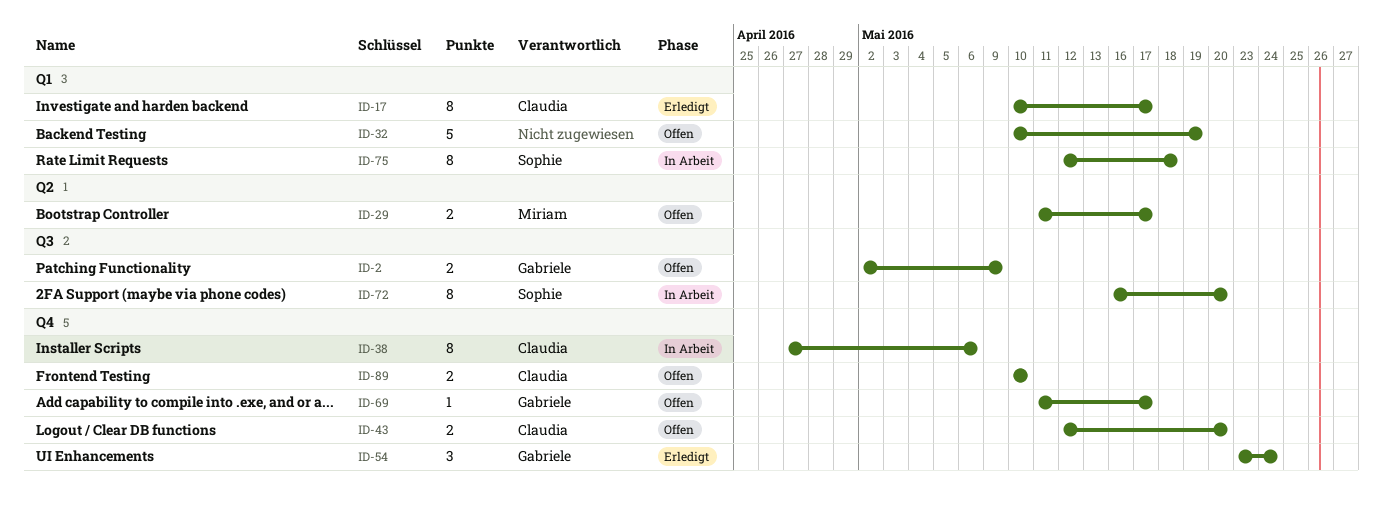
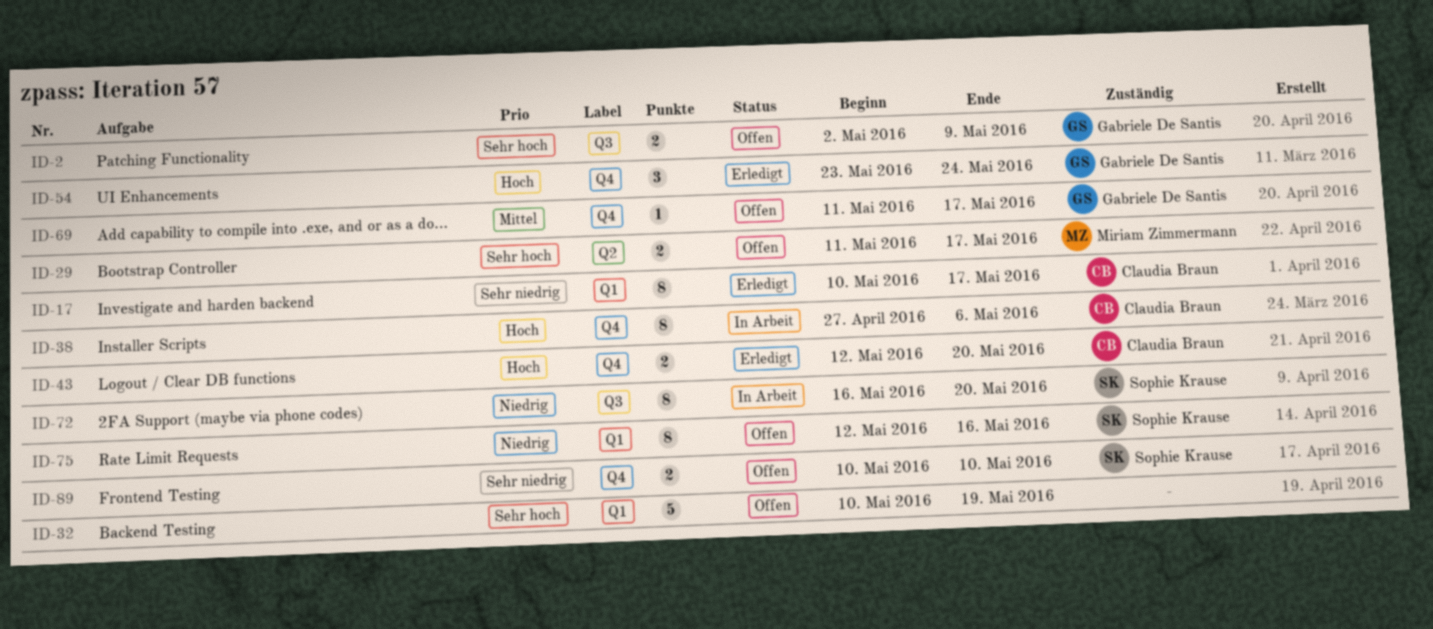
ID-43, status: Offen -> Erledigt
ID-75, status: In Arbeit -> Offen
ID-75, due: May 18 -> May 16
ID-89, owner: Claudia Braun -> Sophie Krause

